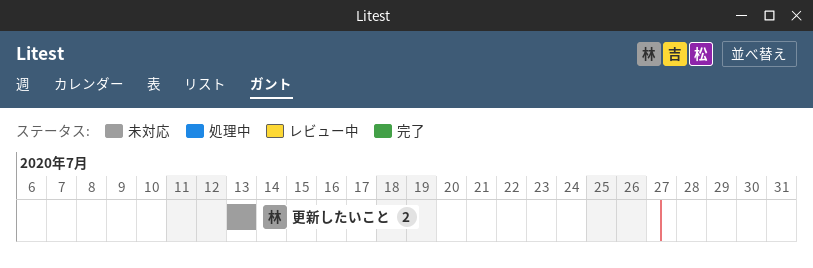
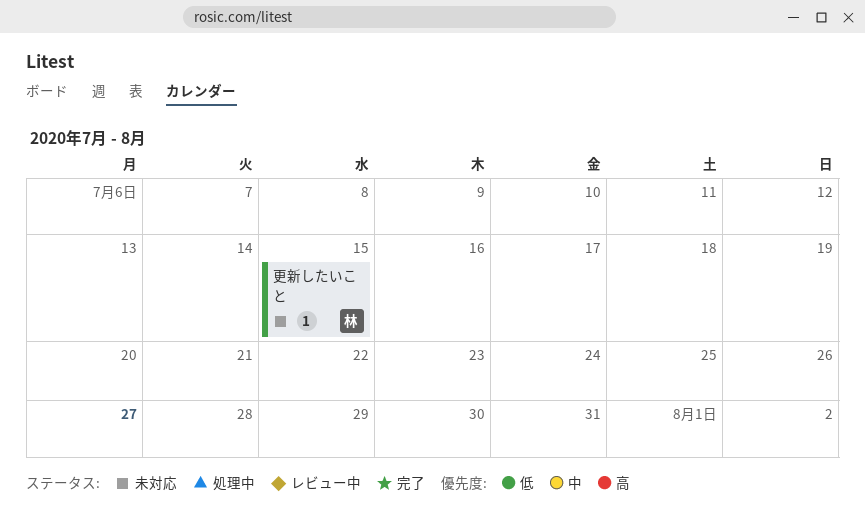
更新したいこと, estimate: 2 -> 1
更新したいこと, due: Jul 13 -> Jul 15

